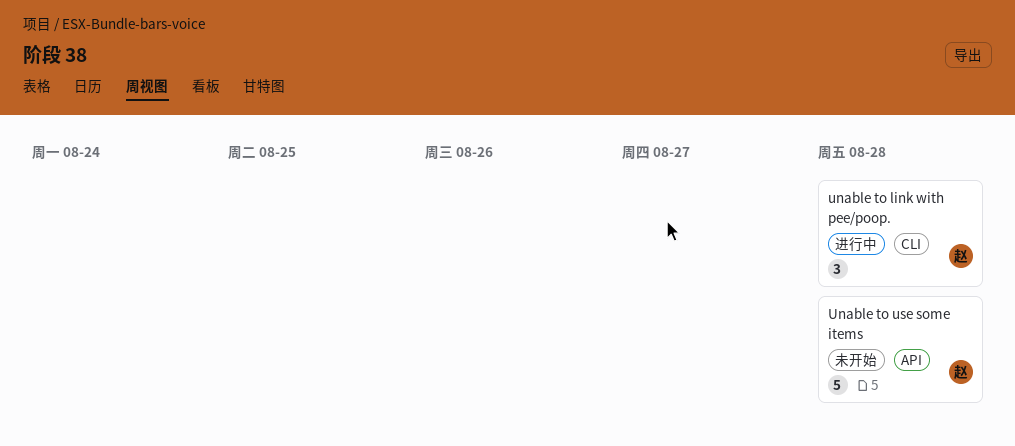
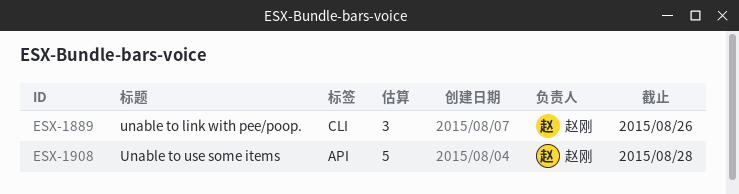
unable to link with pee/poop., due: Aug 28 -> Aug 26

